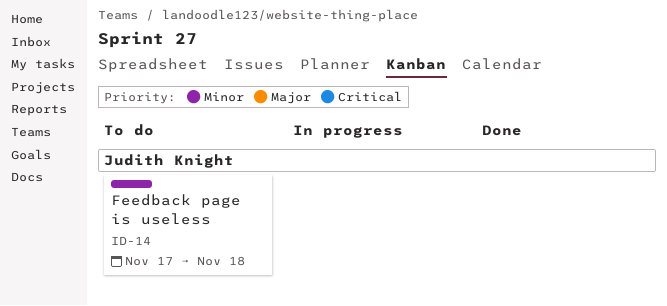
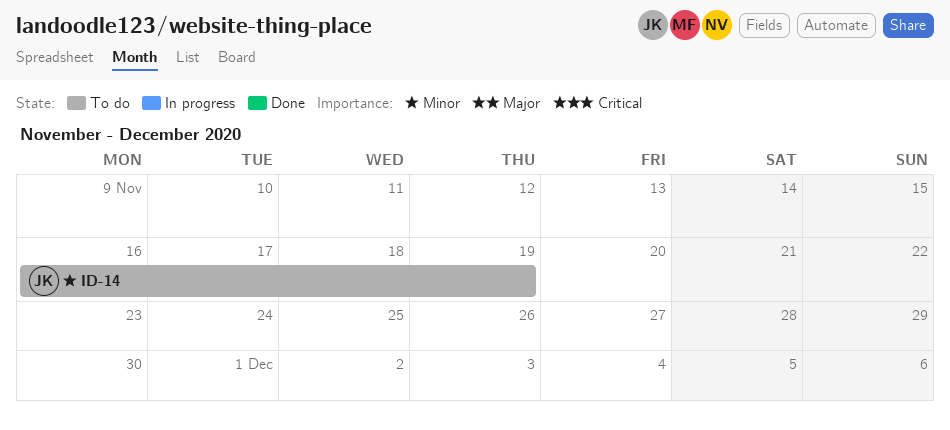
ID-14, start: Nov 17 -> Nov 16
ID-14, due: Nov 18 -> Nov 19

